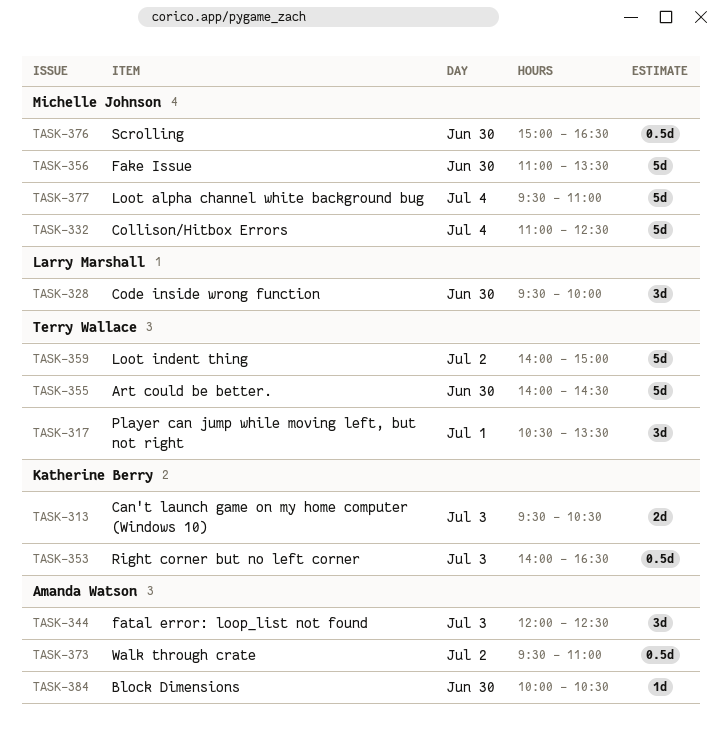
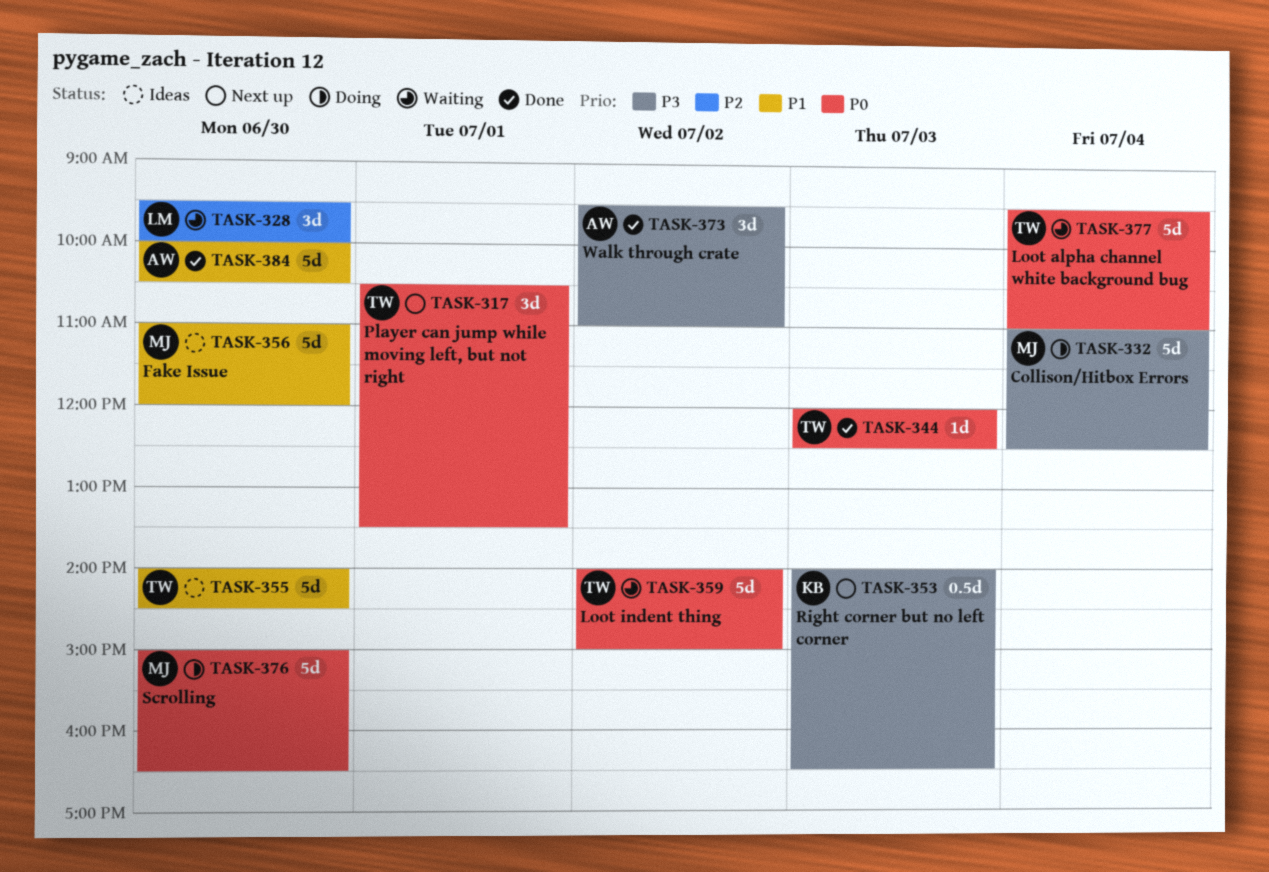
TASK-313: present -> none
TASK-344, owner: Amanda Watson -> Terry Wallace
TASK-344, estimate: 3d -> 1d
TASK-356, ends: 13:30 -> 12:00
TASK-373, estimate: 0.5d -> 3d
TASK-376, estimate: 0.5d -> 5d
TASK-377, owner: Michelle Johnson -> Terry Wallace
TASK-384, estimate: 1d -> 5d

